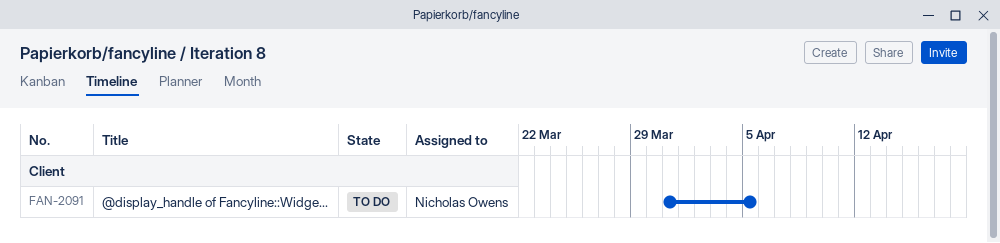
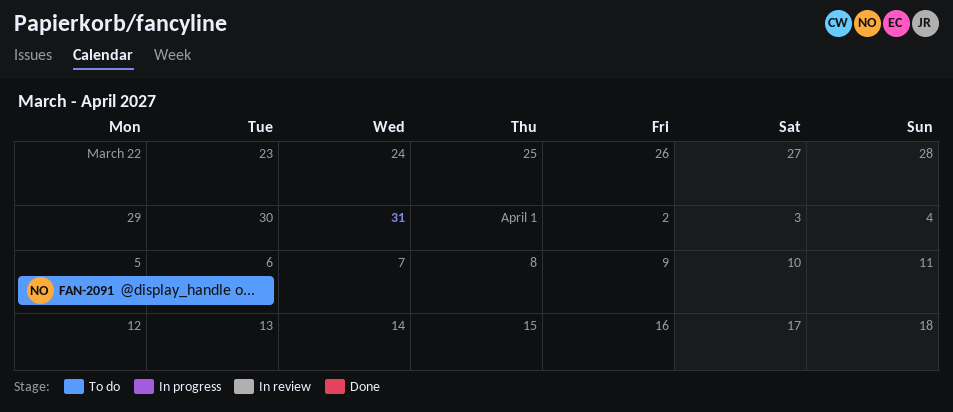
FAN-2091, start: Mar 31 -> Apr 5
FAN-2091, due: Apr 5 -> Apr 6

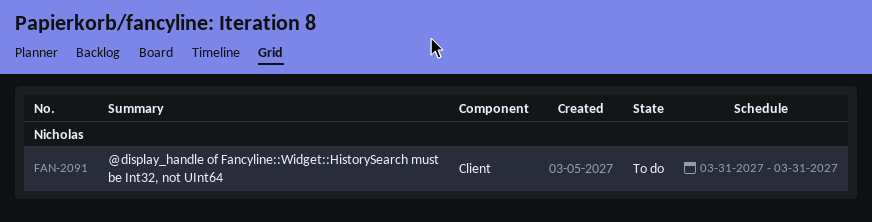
FAN-2091, start: Apr 5 -> Mar 31
FAN-2091, due: Apr 6 -> Mar 31

